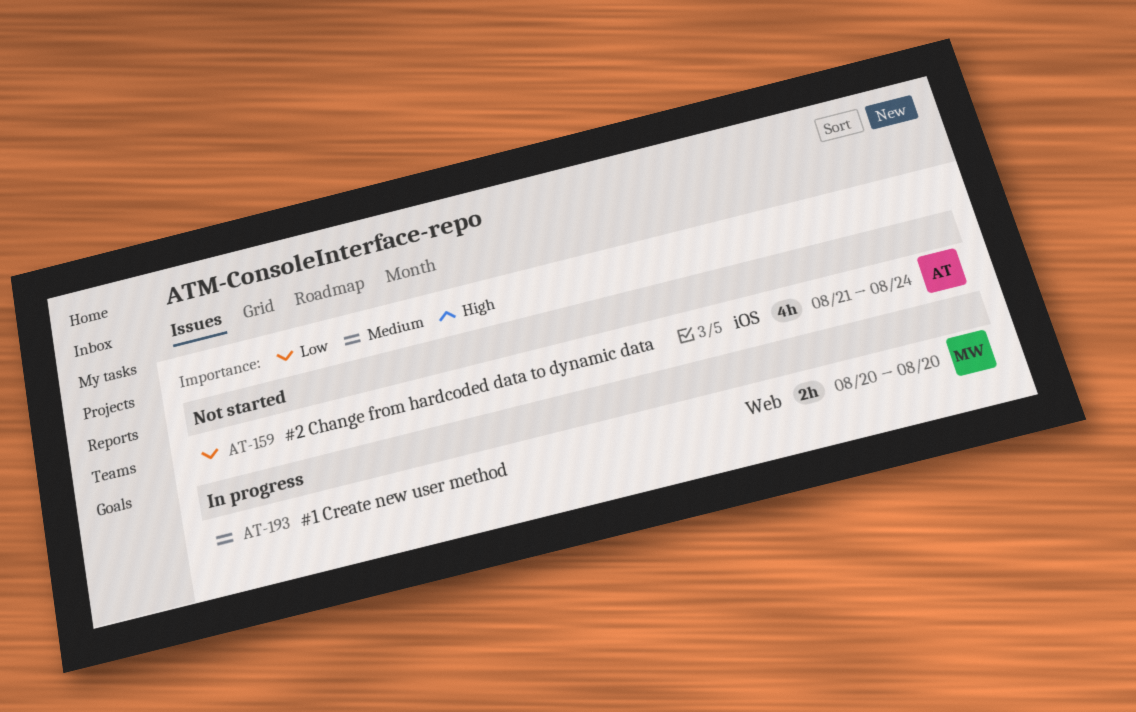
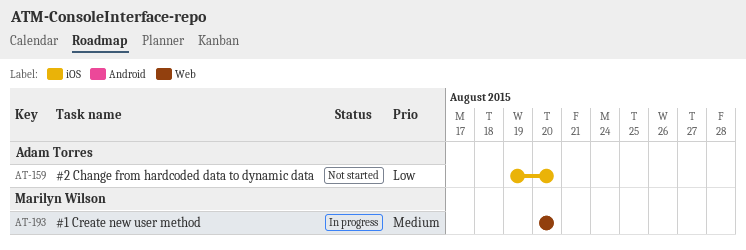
AT-159, start: Aug 21 -> Aug 19
AT-159, due: Aug 24 -> Aug 20

